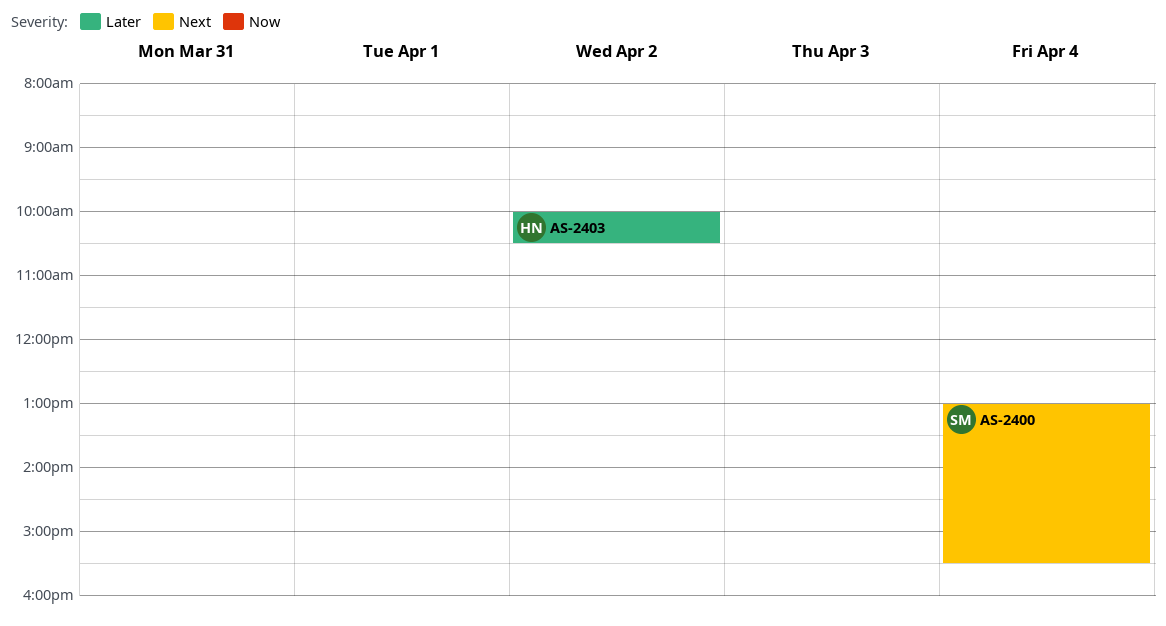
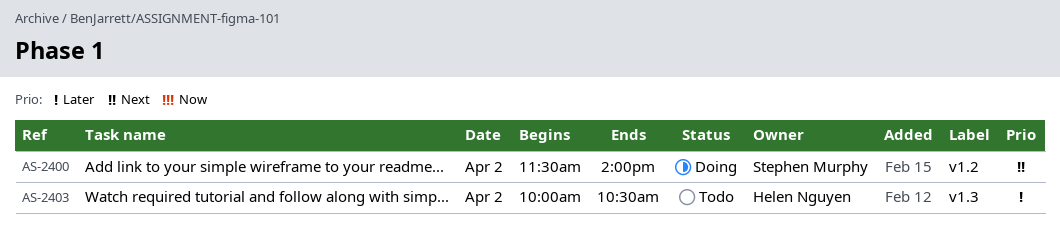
AS-2400, day: Apr 4 -> Apr 2
AS-2400, begins: 13:00 -> 11:30
AS-2400, ends: 15:30 -> 14:00

